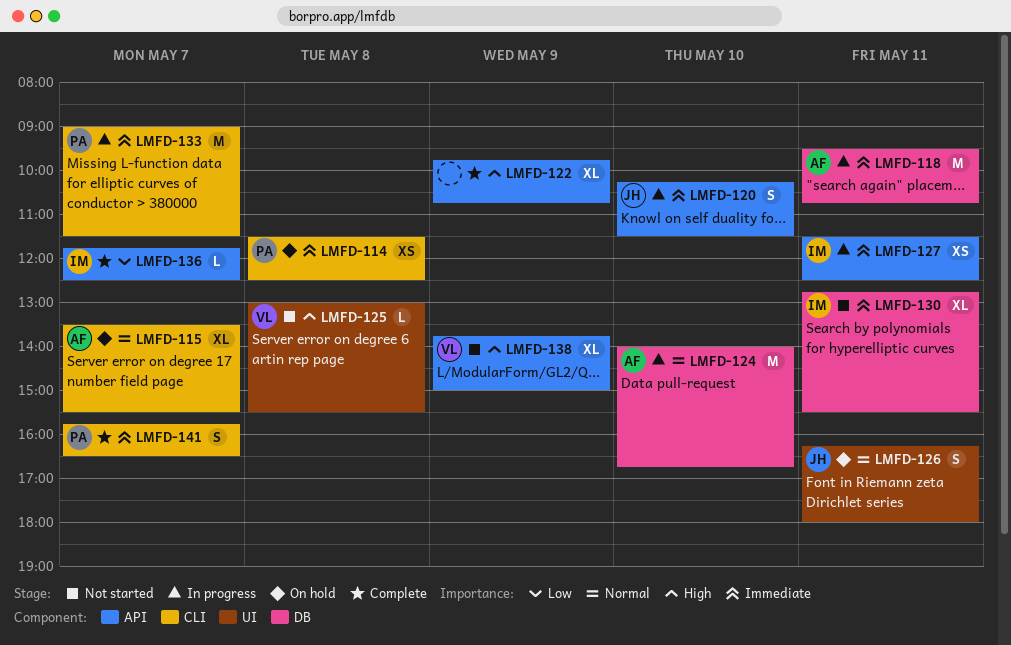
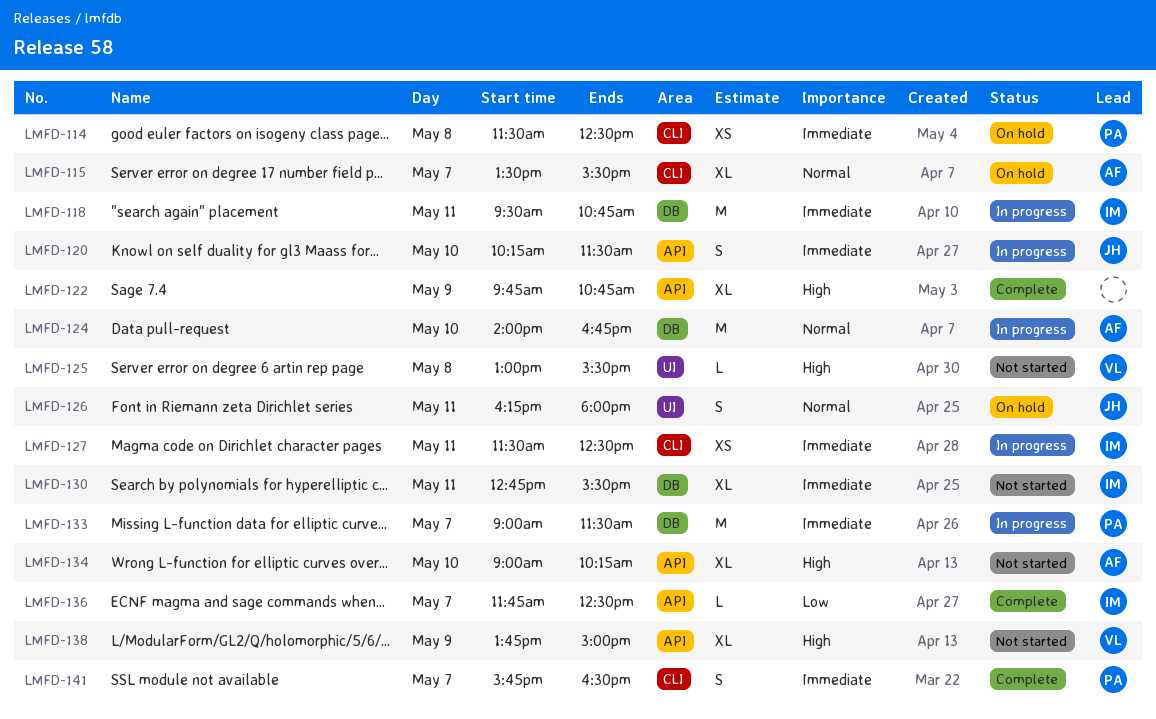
LMFD-118, owner: AF -> IM
LMFD-127, label: API -> CLI
LMFD-133, label: CLI -> DB
LMFD-134: none -> present

